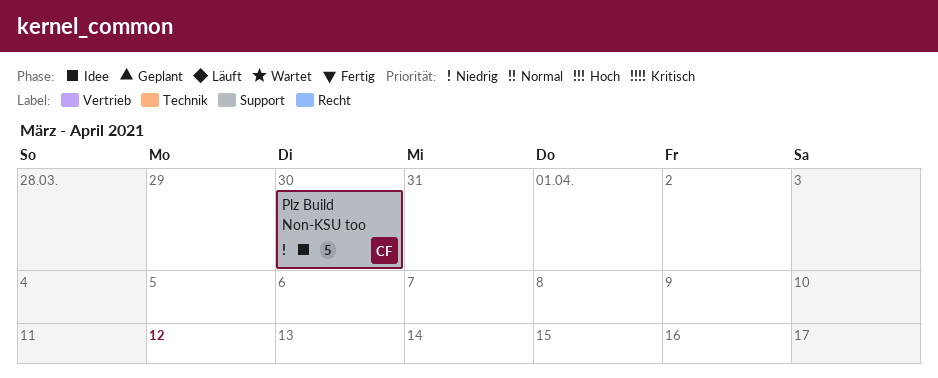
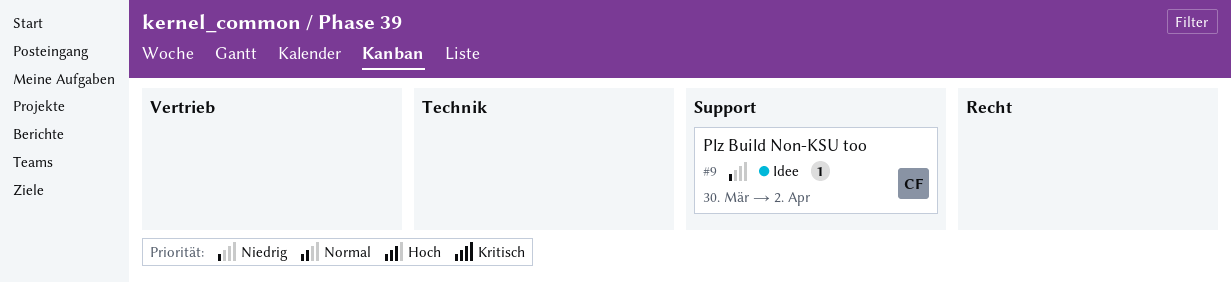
Plz Build Non-KSU too, estimate: 5 -> 1
Plz Build Non-KSU too, due: Mar 30 -> Apr 2

